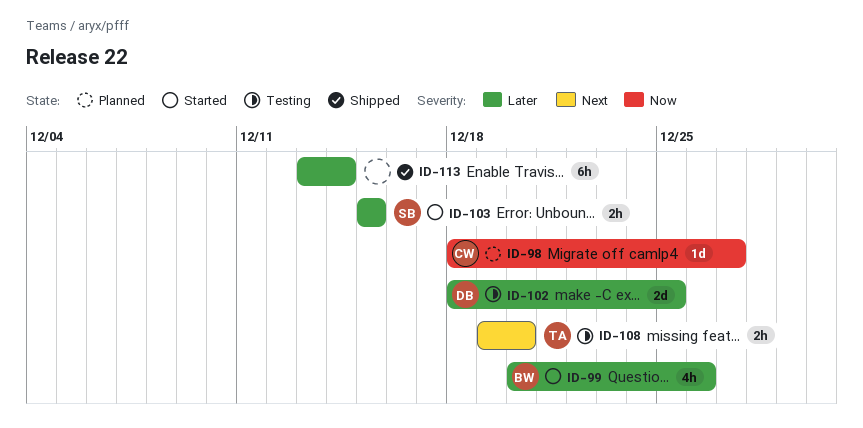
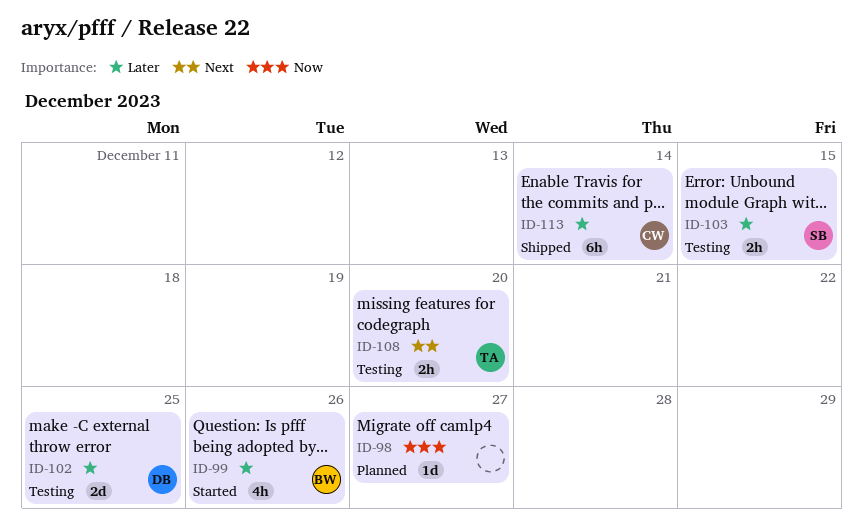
ID-98, owner: CW -> none
ID-103, status: Started -> Testing
ID-113, owner: none -> CW

